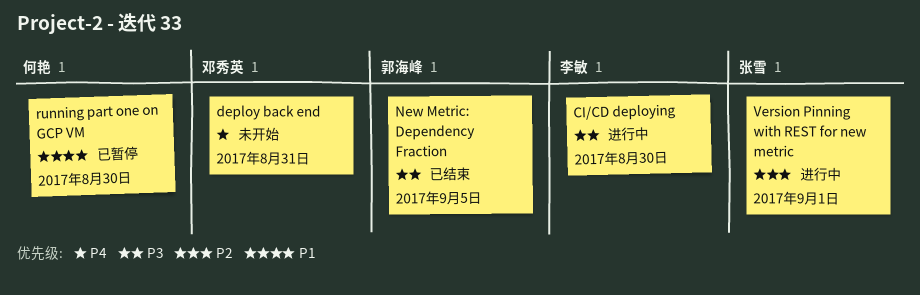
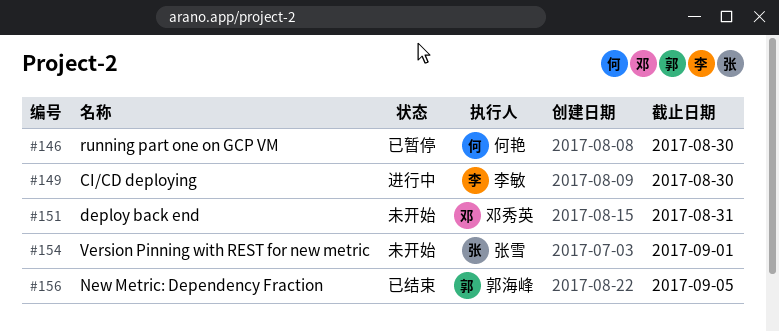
Version Pinning with REST for new metric, status: 进行中 -> 未开始

